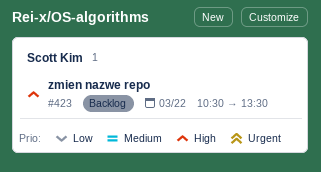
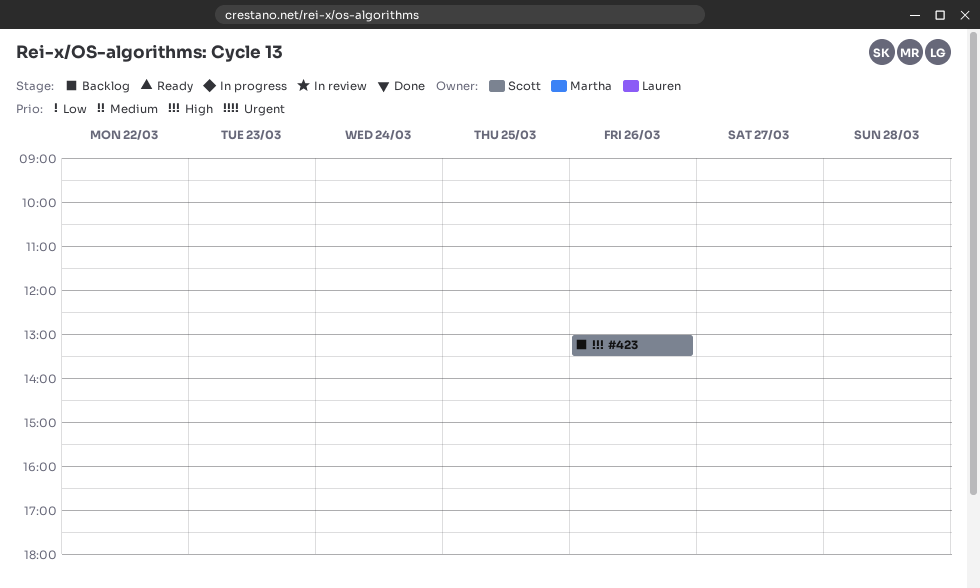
#423, day: Mar 22 -> Mar 26
#423, begins: 10:30 -> 13:00

